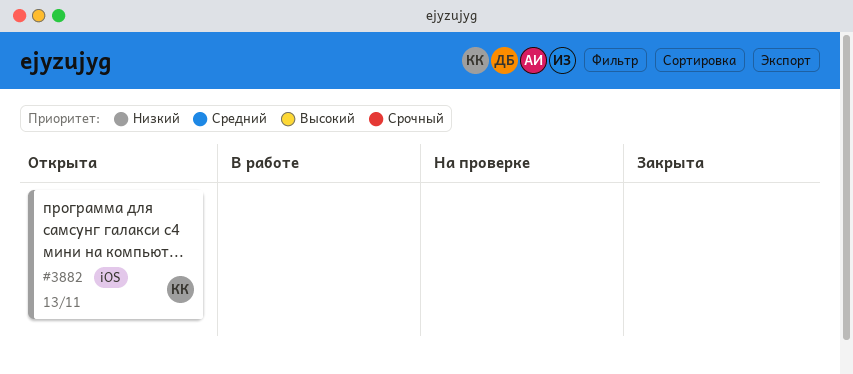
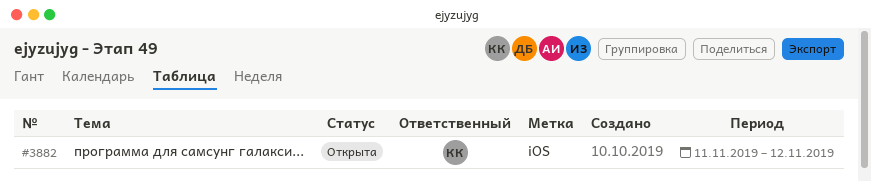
#3882, due: Nov 13 -> Nov 12

